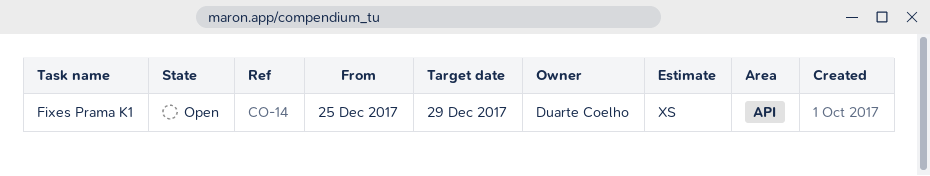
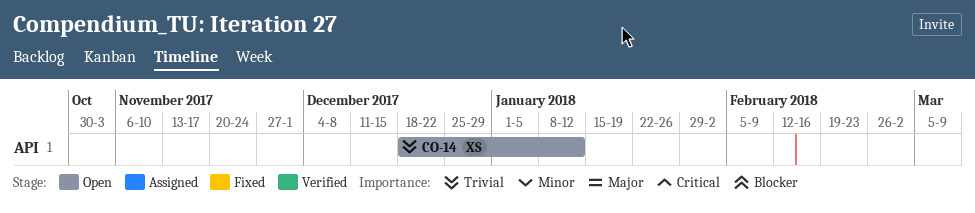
CO-14, start: Dec 25 -> Dec 18
CO-14, due: Dec 29 -> Jan 12

